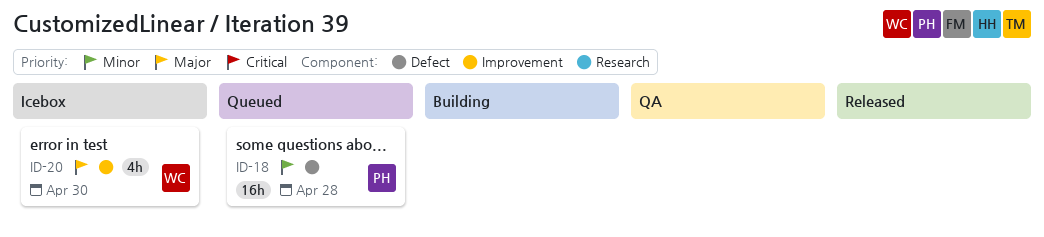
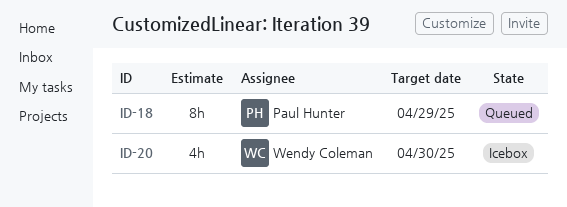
ID-18, estimate: 16h -> 8h
ID-18, due: Apr 28 -> Apr 29

